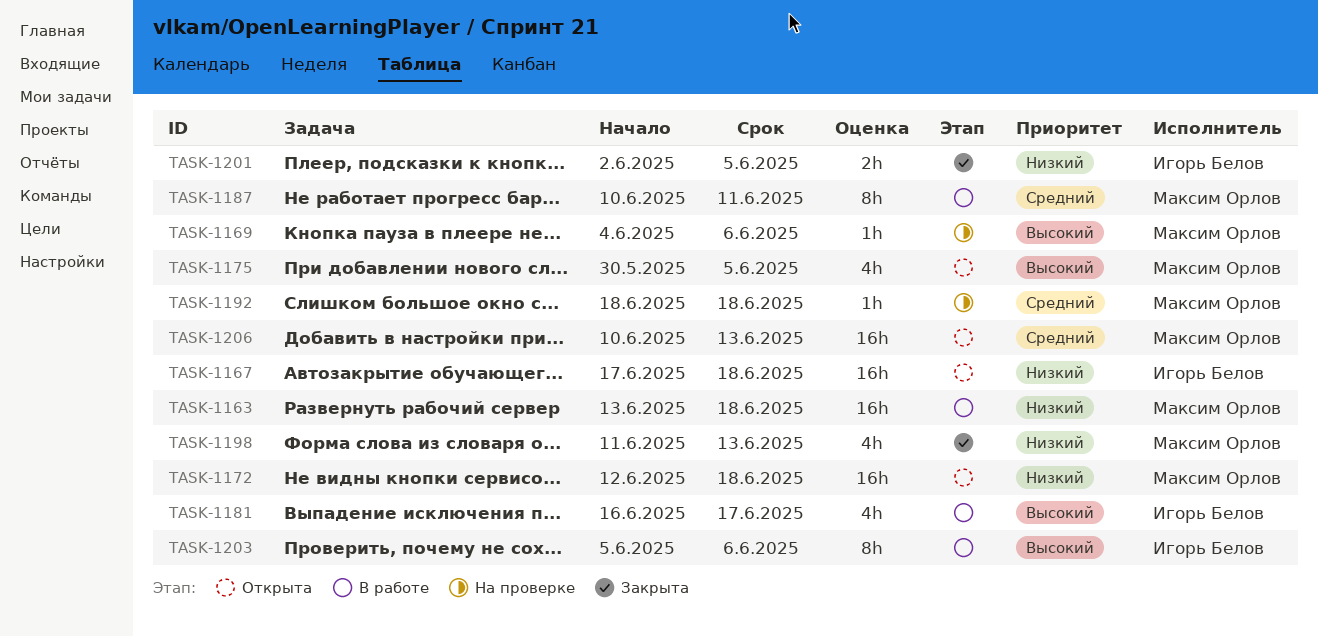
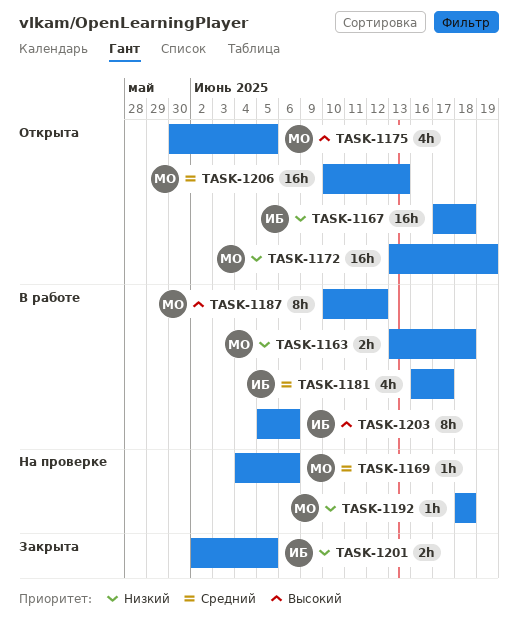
TASK-1163, estimate: 16h -> 2h
TASK-1169, priority: Высокий -> Средний
TASK-1172, start: Jun 12 -> Jun 13
TASK-1172, due: Jun 18 -> Jun 19
TASK-1181, priority: Высокий -> Средний
TASK-1187, priority: Средний -> Высокий
TASK-1187, due: Jun 11 -> Jun 12
TASK-1192, priority: Средний -> Низкий
TASK-1198: present -> none

